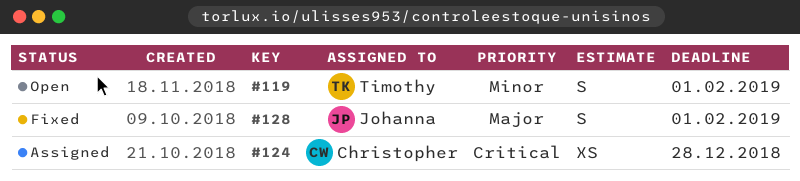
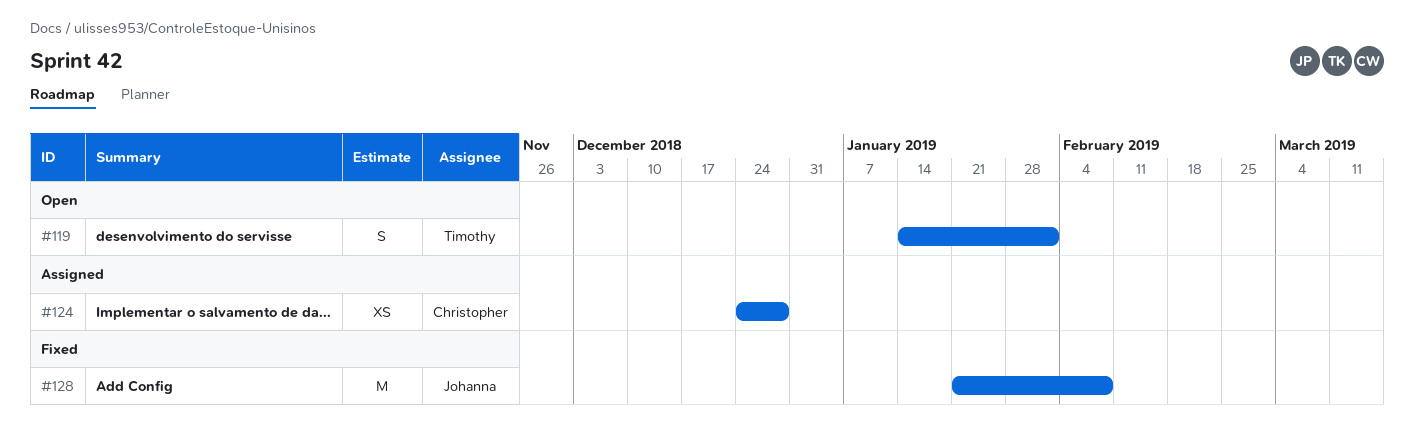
#128, estimate: S -> M
#128, due: Feb 1 -> Feb 8

